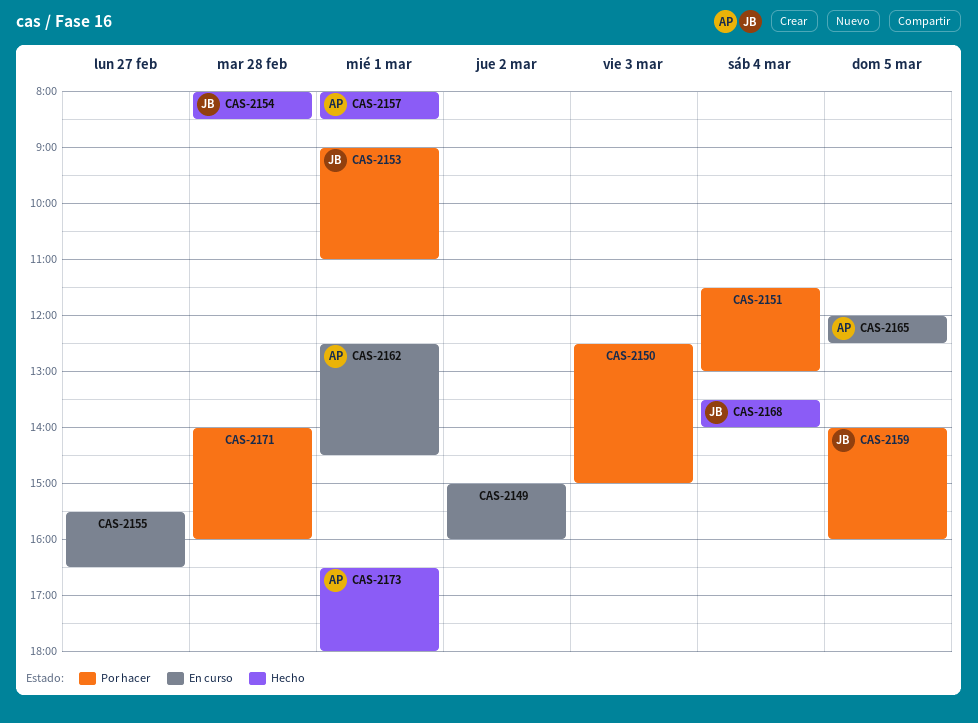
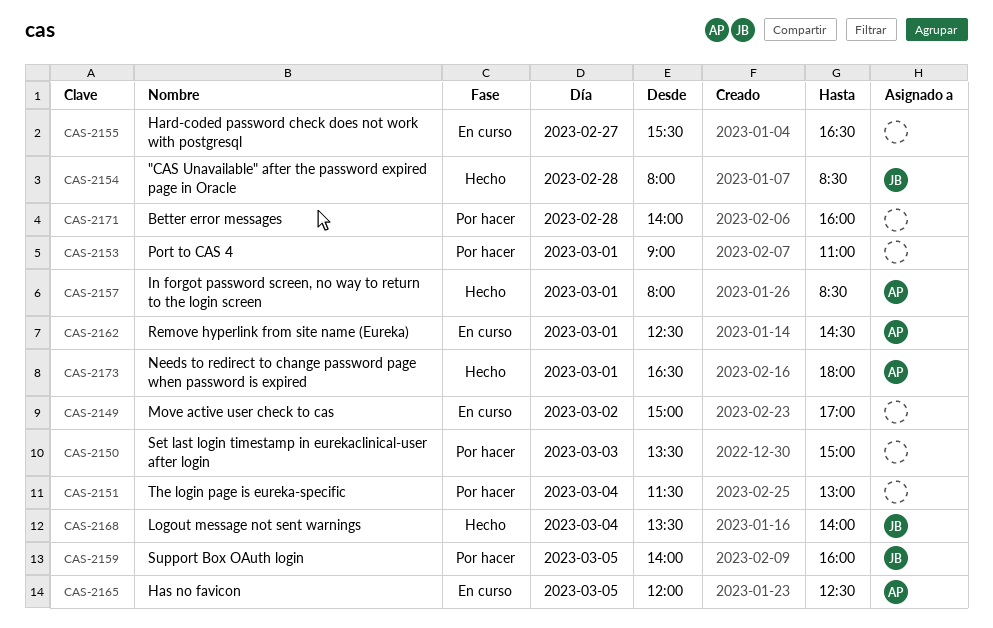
CAS-2149, ends: 16:00 -> 17:00
CAS-2150, begins: 12:30 -> 13:30
CAS-2153, owner: JB -> none

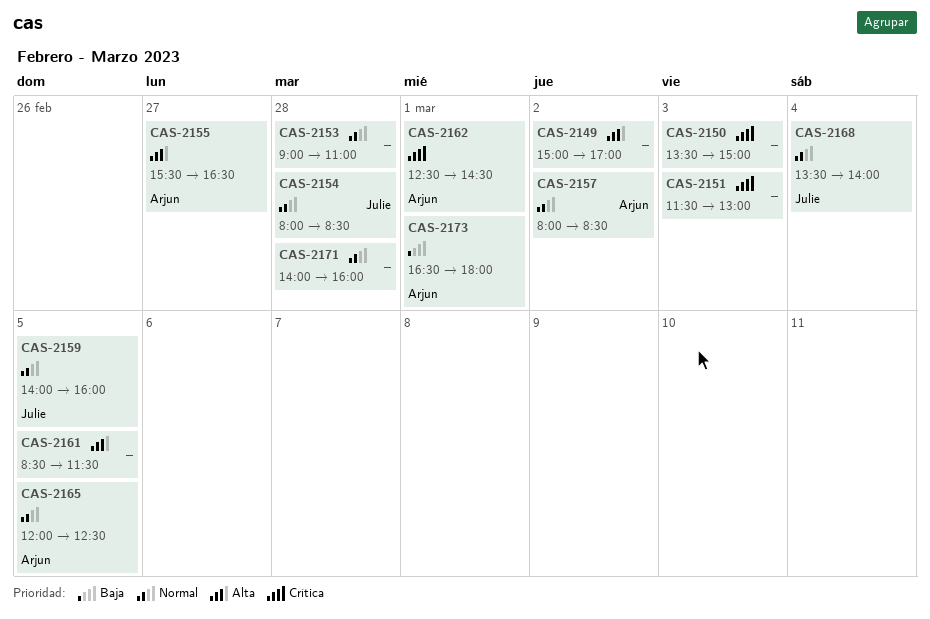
CAS-2151, day: Mar 4 -> Mar 3
CAS-2153, day: Mar 1 -> Feb 28
CAS-2155, owner: none -> Arjun
CAS-2157, day: Mar 1 -> Mar 2
CAS-2161: none -> present

